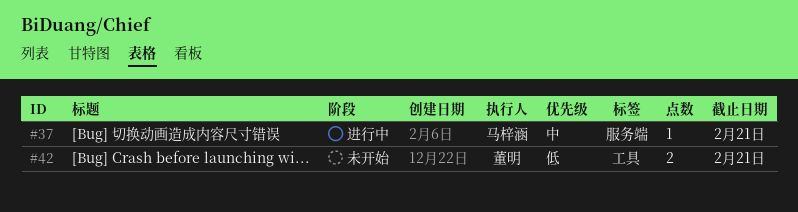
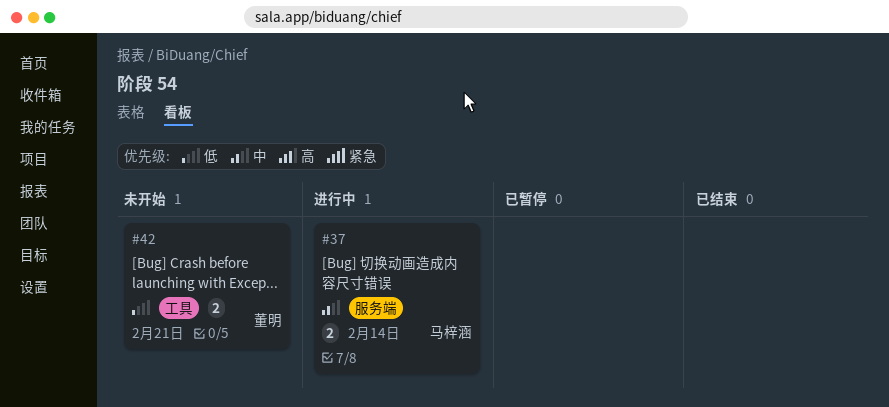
#37, estimate: 1 -> 2
#37, due: Feb 21 -> Feb 14

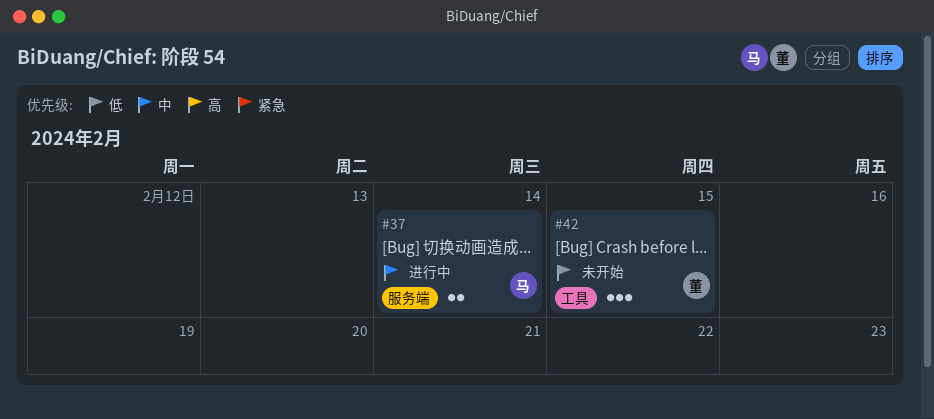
#42, estimate: 2 -> 3
#42, due: Feb 21 -> Feb 15

